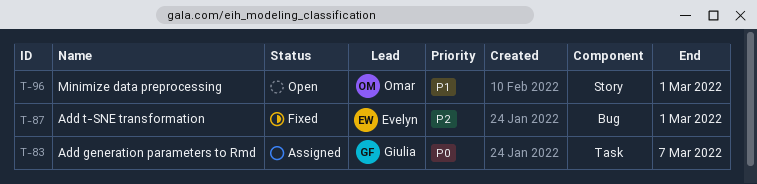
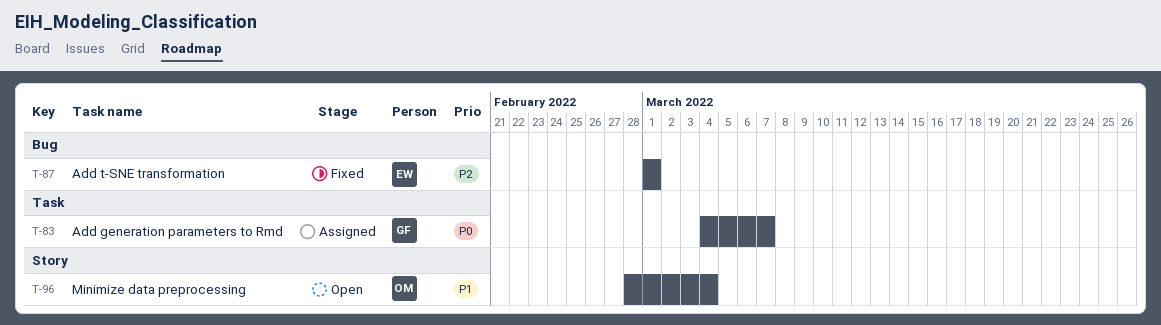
T-96, due: Mar 1 -> Mar 4

